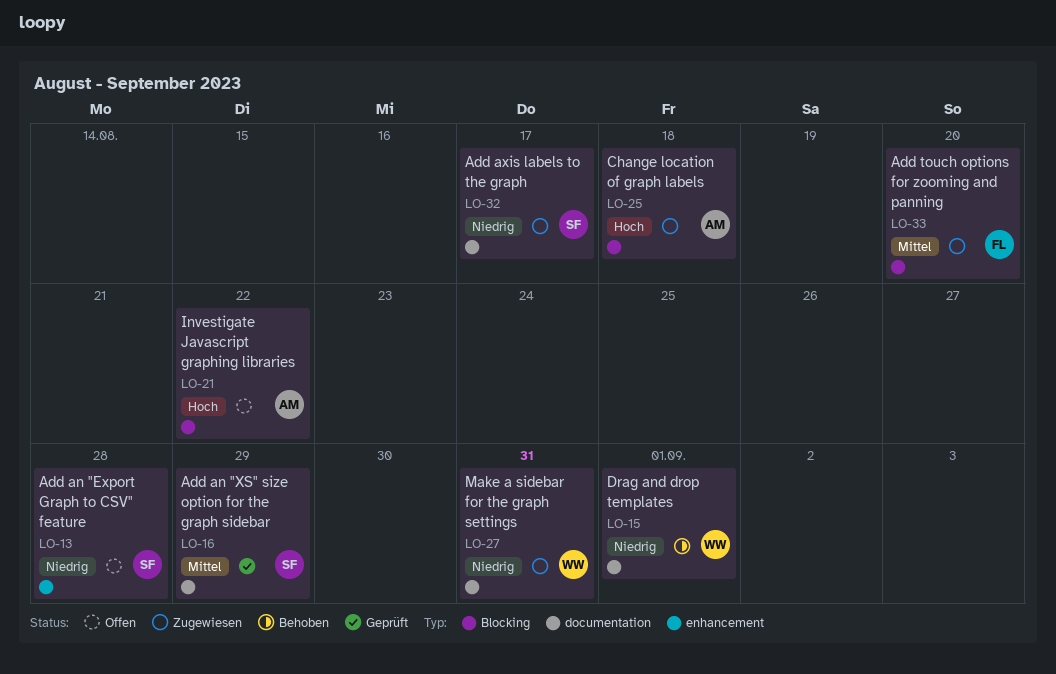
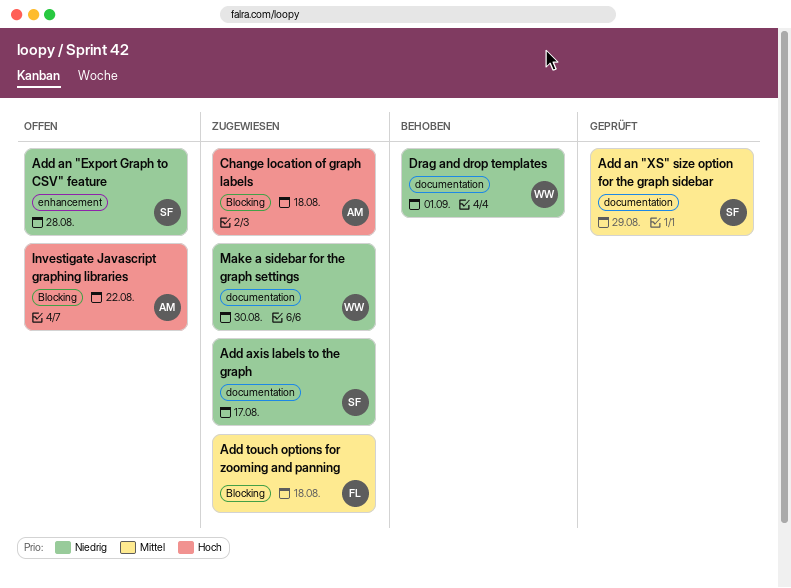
Add touch options for zooming and panning, due: Aug 20 -> Aug 18
Make a sidebar for the graph settings, due: Aug 31 -> Aug 30

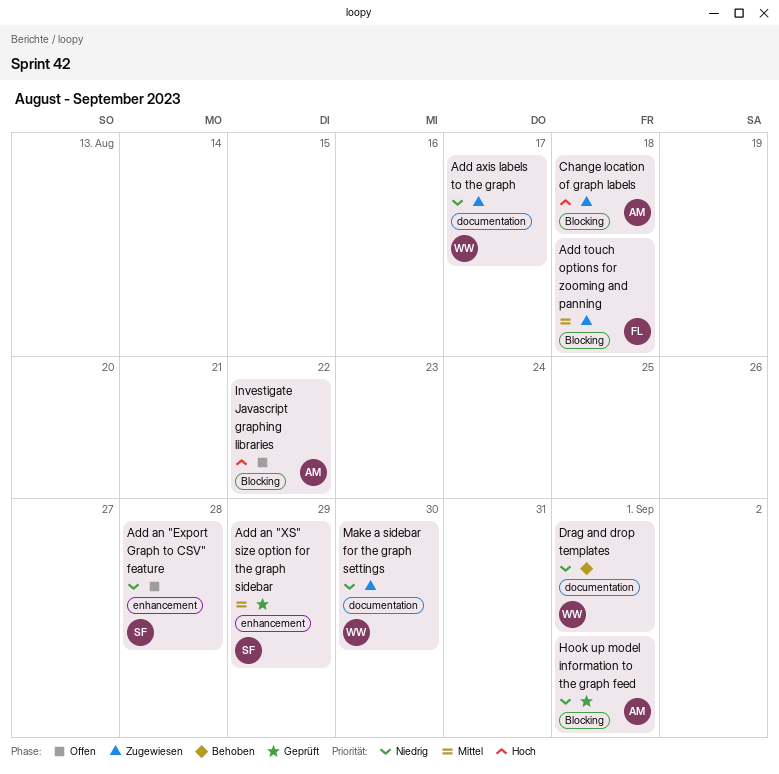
Add an "XS" size option for the graph sidebar, label: documentation -> enhancement
Add axis labels to the graph, owner: SF -> WW
Hook up model information to the graph feed: none -> present

